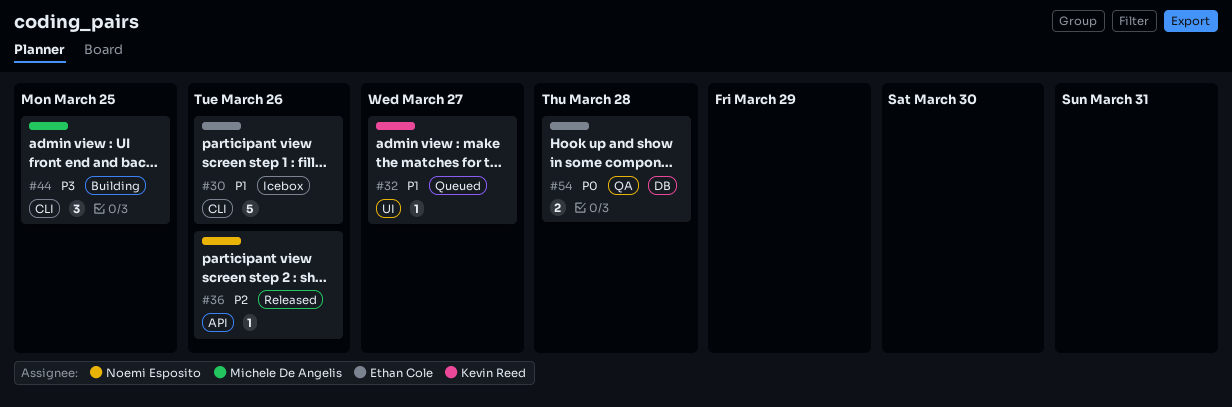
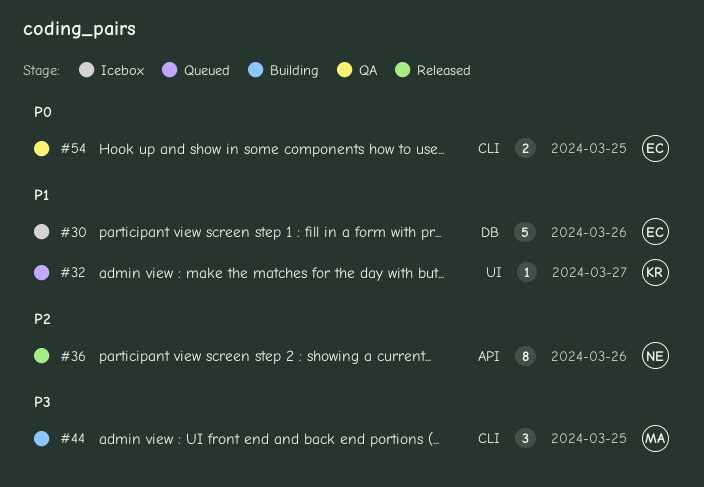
#30, label: CLI -> DB
#36, estimate: 1 -> 8
#54, label: DB -> CLI
#54, due: Mar 28 -> Mar 25

